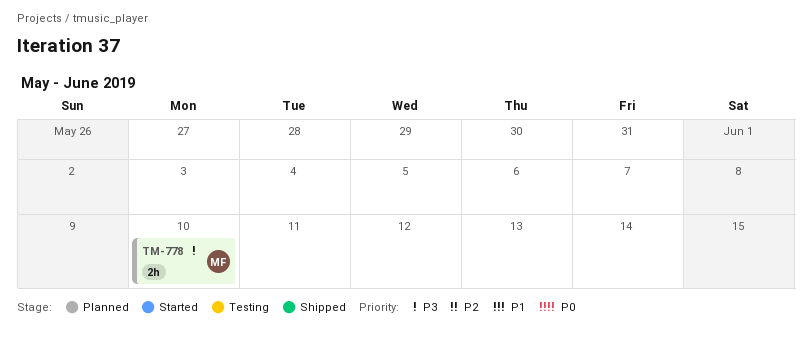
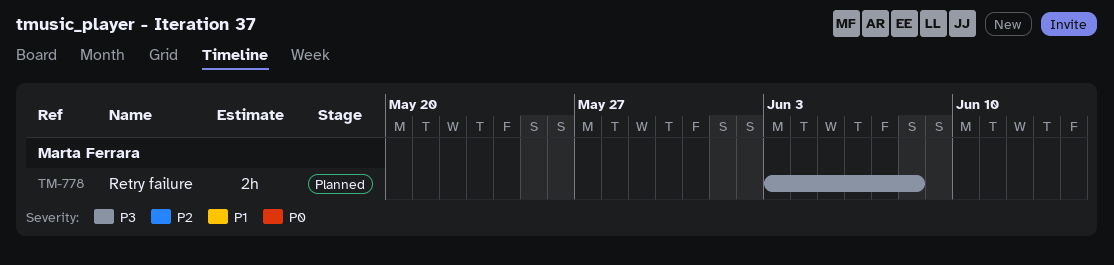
TM-778, due: Jun 10 -> Jun 8

